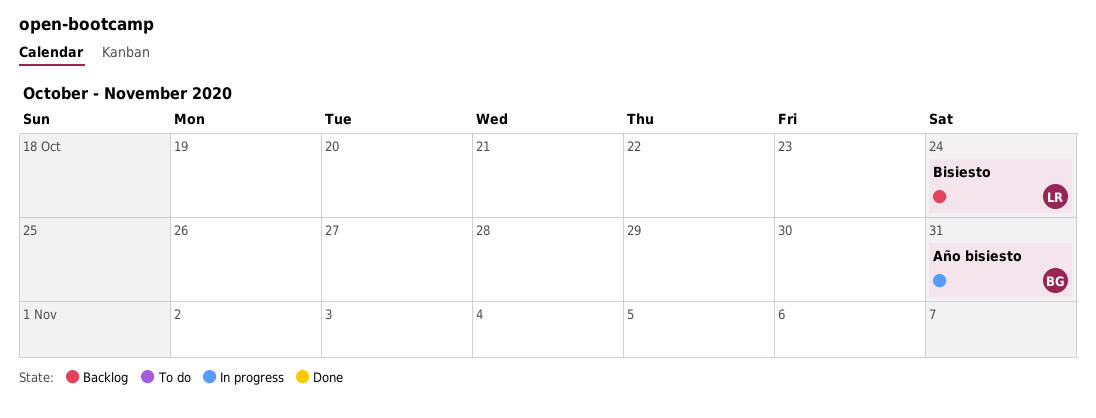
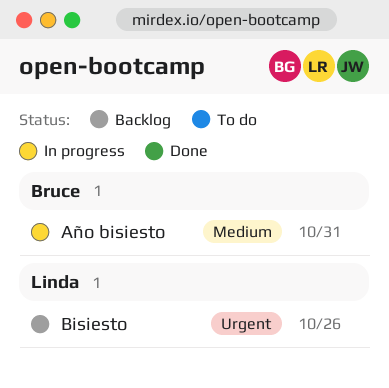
Bisiesto, due: Oct 24 -> Oct 26

